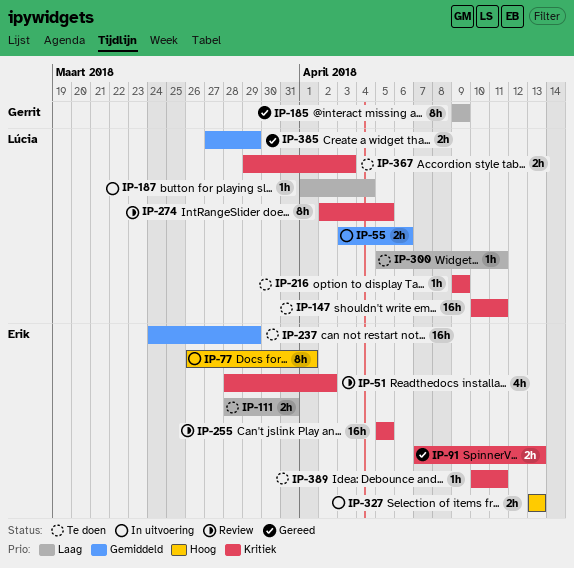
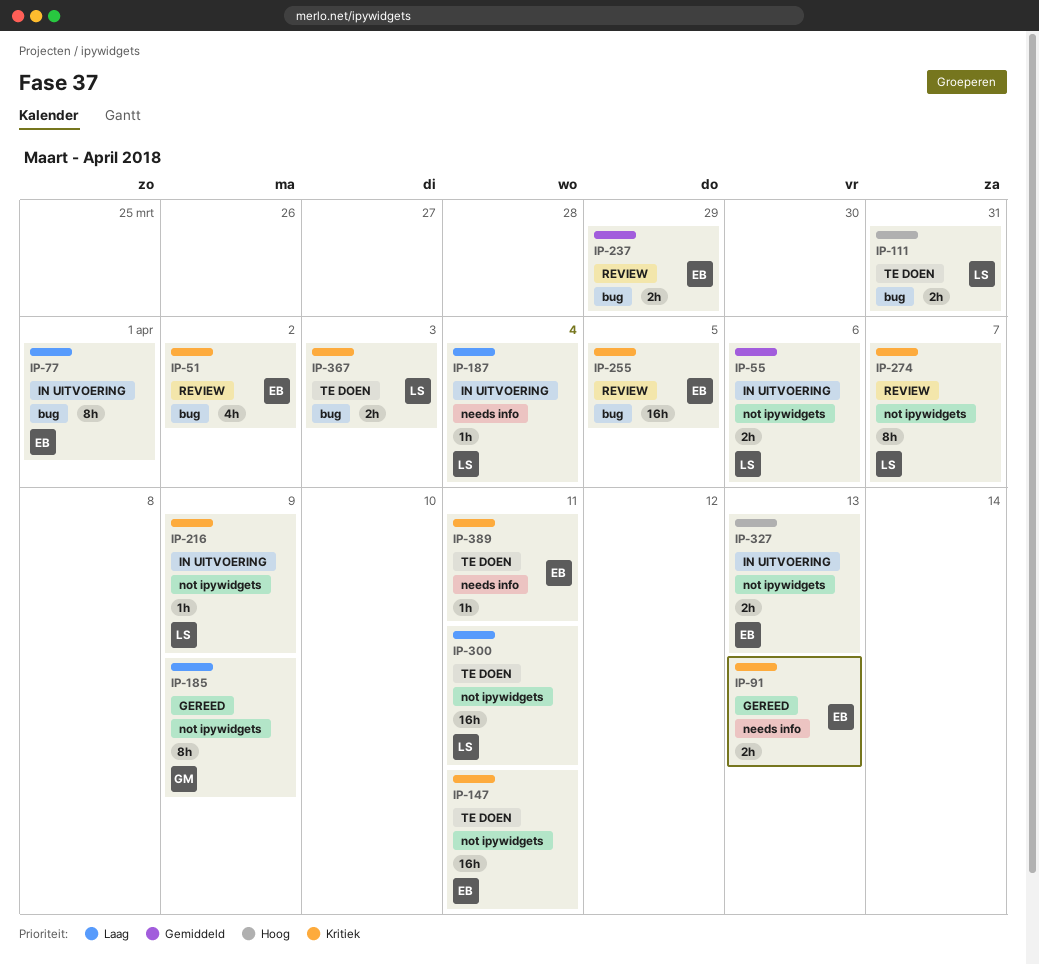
IP-77, priority: Hoog -> Laag
IP-111, owner: Erik -> Lúcia
IP-111, priority: Laag -> Hoog
IP-147, owner: Lúcia -> Erik
IP-216, status: Te doen -> In uitvoering
IP-237, status: Te doen -> Review
IP-237, estimate: 16h -> 2h
IP-274, due: Apr 5 -> Apr 7
IP-300, estimate: 1h -> 16h
IP-385: present -> none

